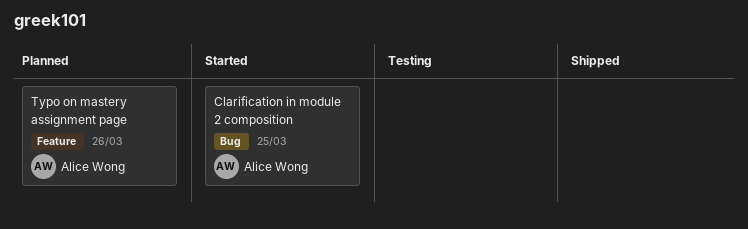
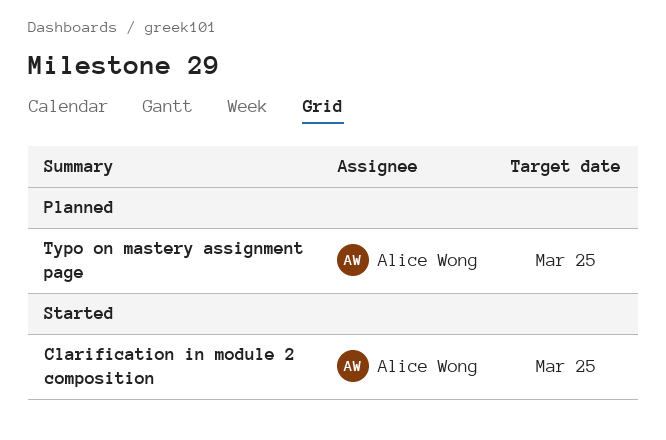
Typo on mastery assignment page, due: Mar 26 -> Mar 25

